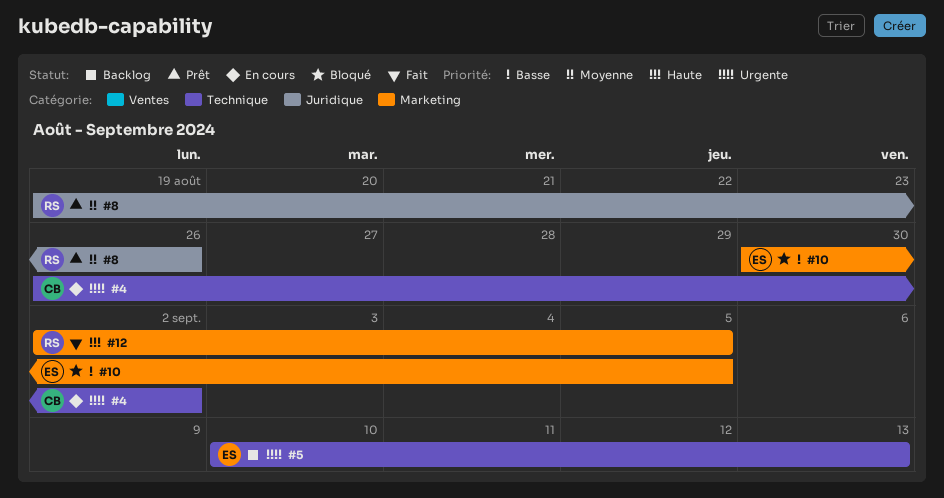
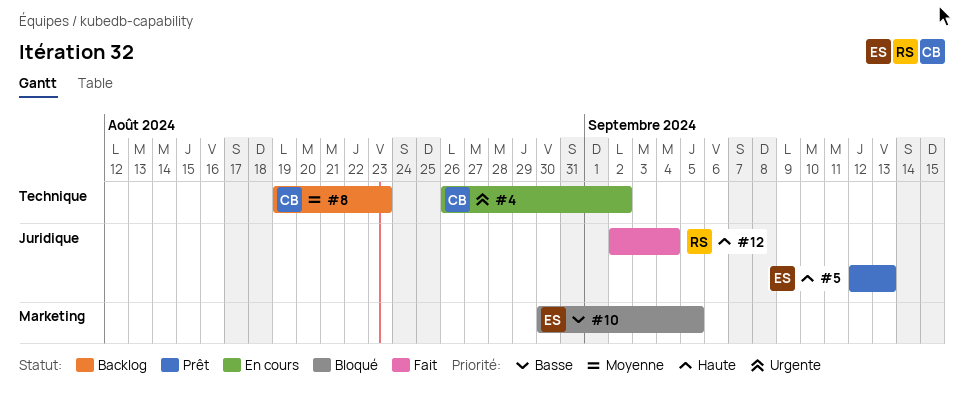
#5, status: Backlog -> Prêt
#5, priority: Urgente -> Haute
#5, label: Technique -> Juridique
#5, start: Sep 10 -> Sep 12
#8, status: Prêt -> Backlog
#8, owner: RS -> CB
#8, label: Juridique -> Technique
#8, due: Aug 26 -> Aug 23
#12, label: Marketing -> Juridique
#12, due: Sep 5 -> Sep 4

